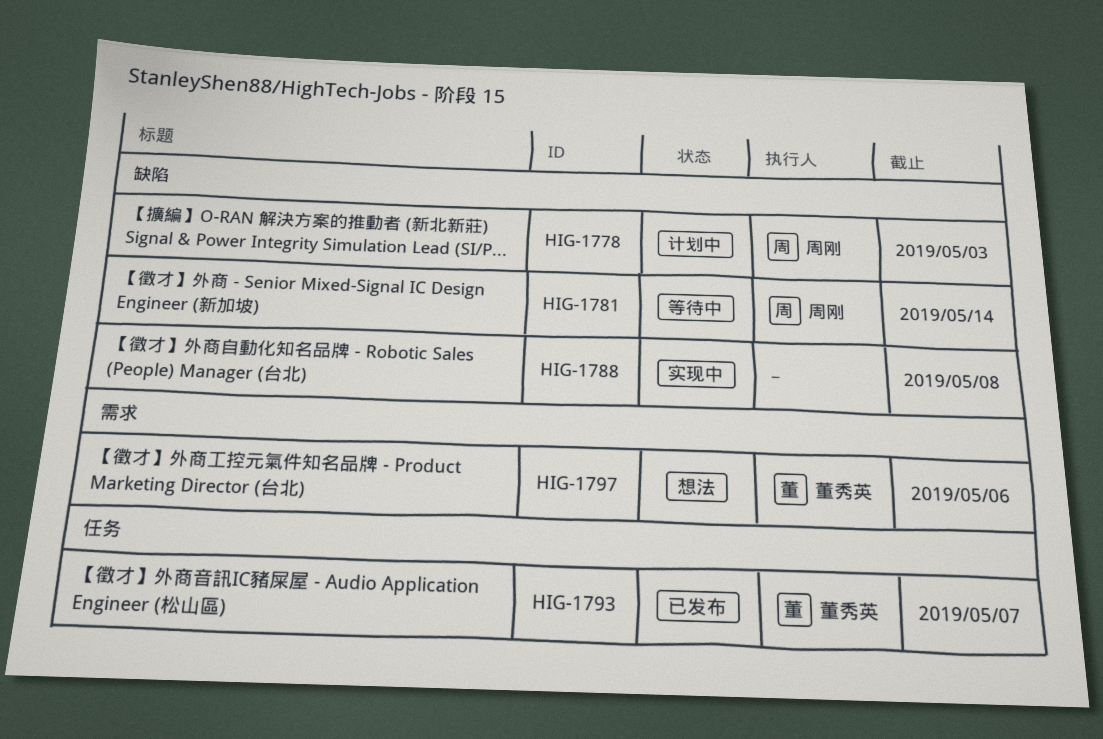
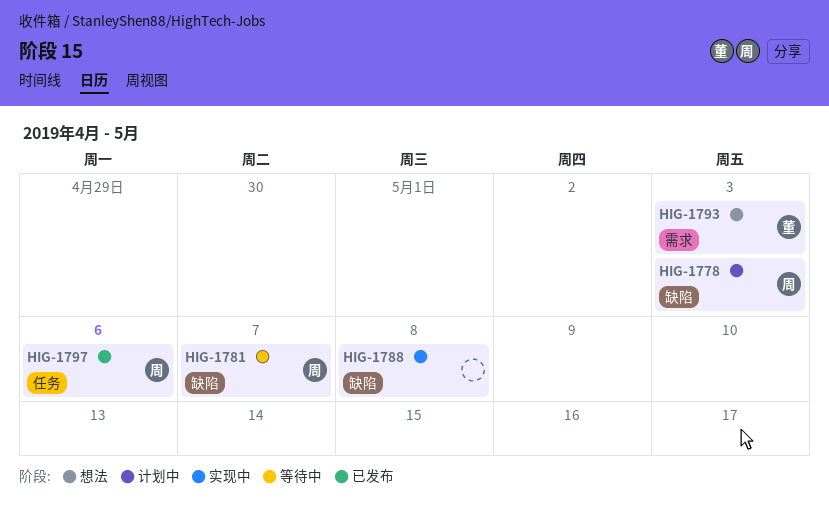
HIG-1781, due: May 14 -> May 7
HIG-1793, status: 已发布 -> 想法
HIG-1793, label: 任务 -> 需求
HIG-1793, due: May 7 -> May 3
HIG-1797, status: 想法 -> 已发布
HIG-1797, owner: 董秀英 -> 周刚
HIG-1797, label: 需求 -> 任务

